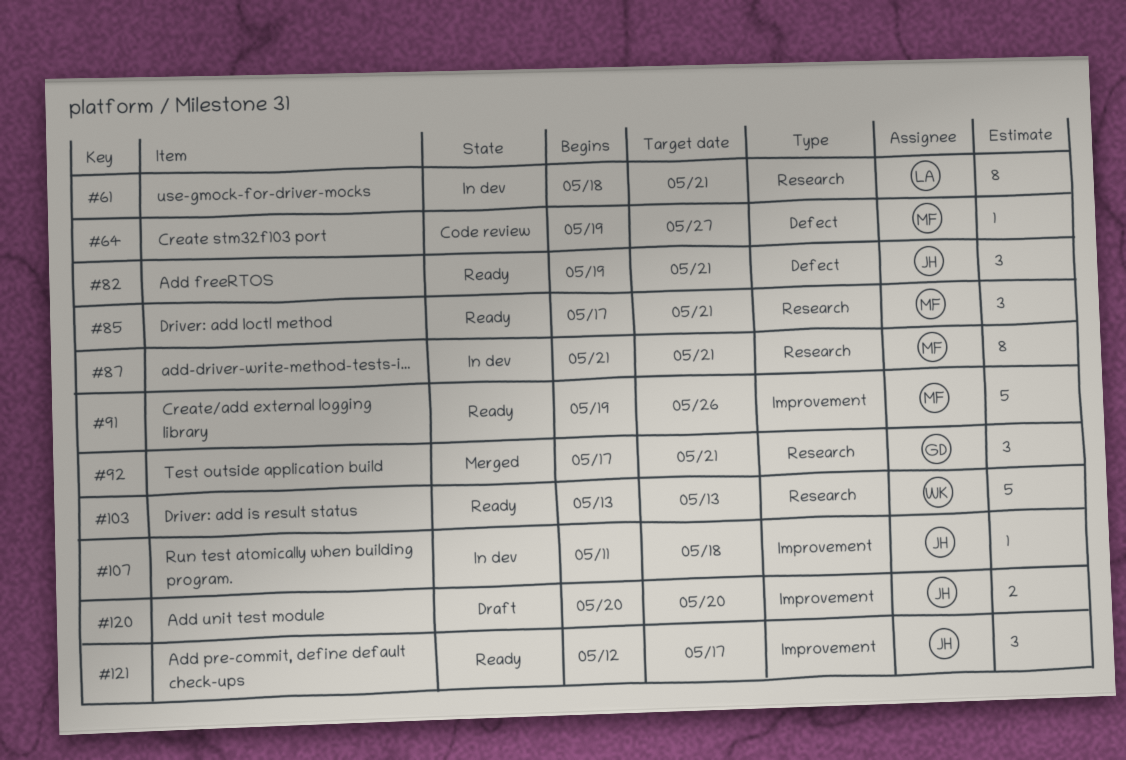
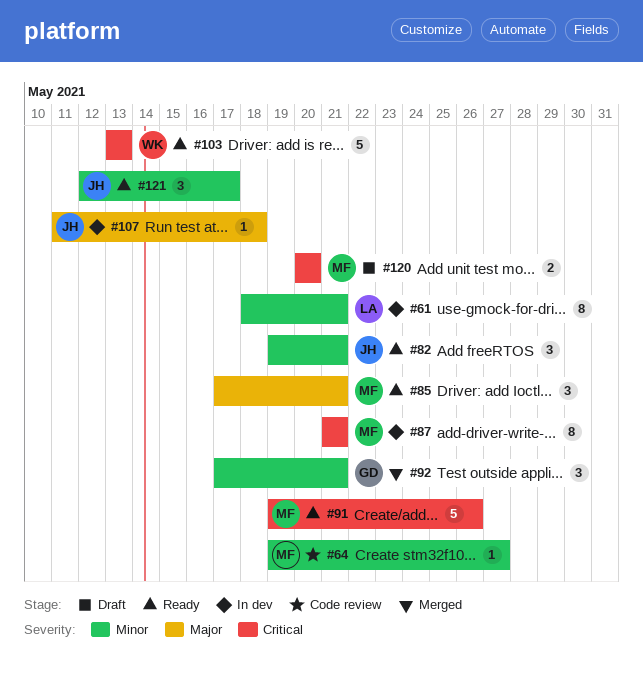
#120, owner: JH -> MF

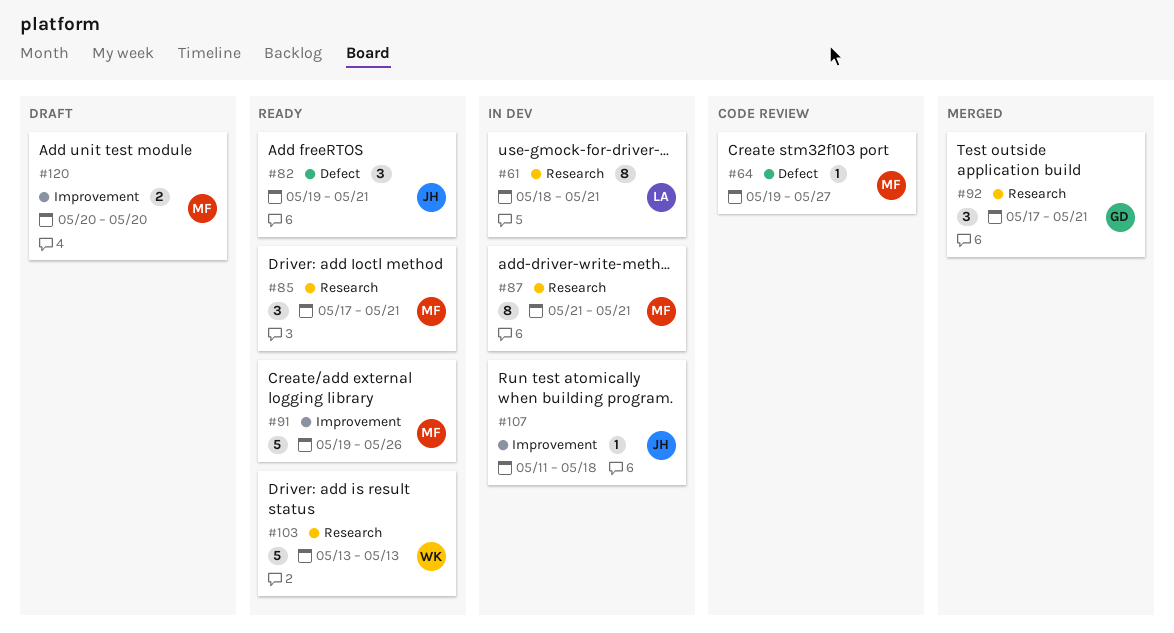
#121: present -> none

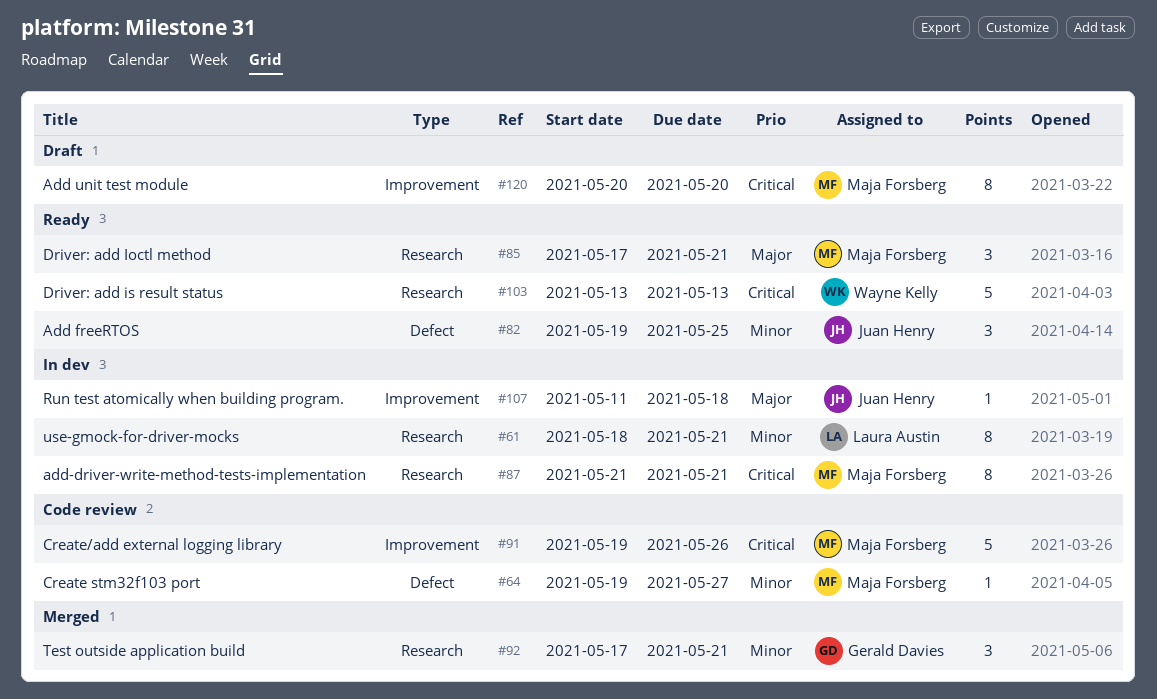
#82, due: May 21 -> May 25
#91, status: Ready -> Code review
#120, estimate: 2 -> 8

